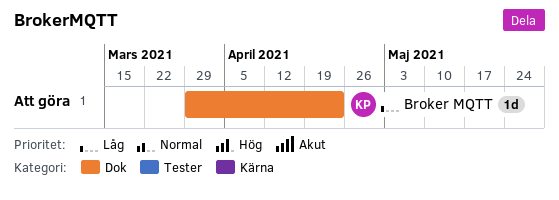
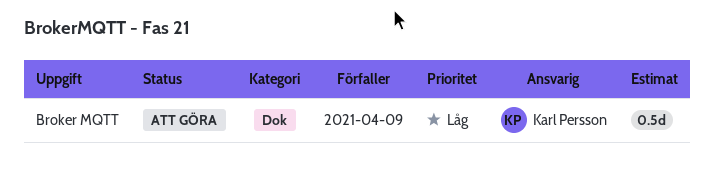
Broker MQTT, estimate: 1d -> 0.5d
Broker MQTT, due: Apr 23 -> Apr 9

